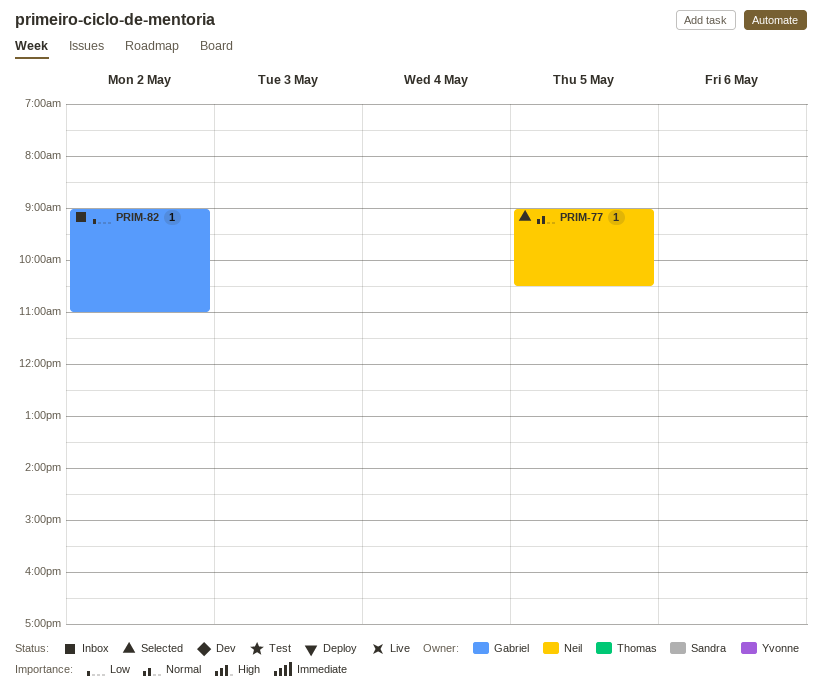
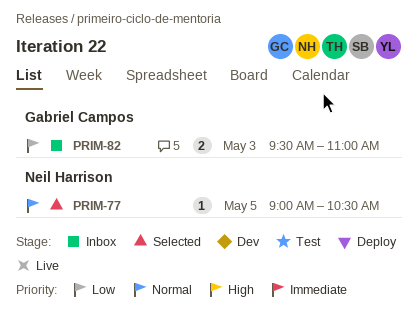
PRIM-82, estimate: 1 -> 2
PRIM-82, day: May 2 -> May 3
PRIM-82, begins: 09:00 -> 09:30

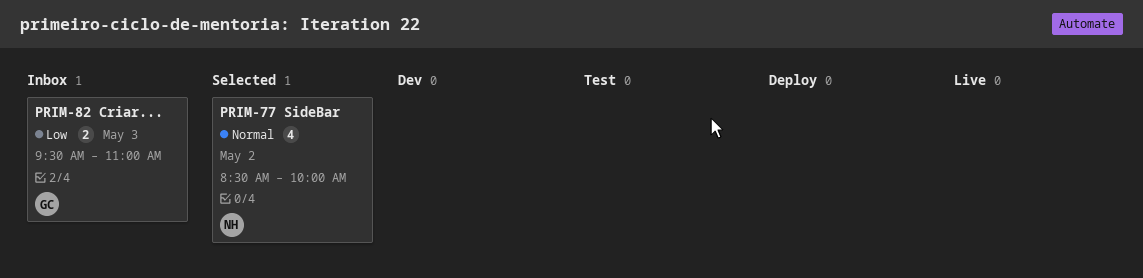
PRIM-77, estimate: 1 -> 4
PRIM-77, day: May 5 -> May 2
PRIM-77, begins: 09:00 -> 08:30
PRIM-77, ends: 10:30 -> 10:00

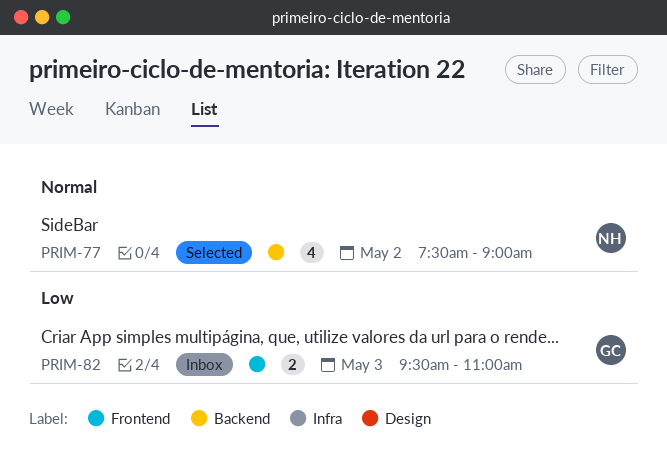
PRIM-77, begins: 08:30 -> 07:30
PRIM-77, ends: 10:00 -> 09:00

